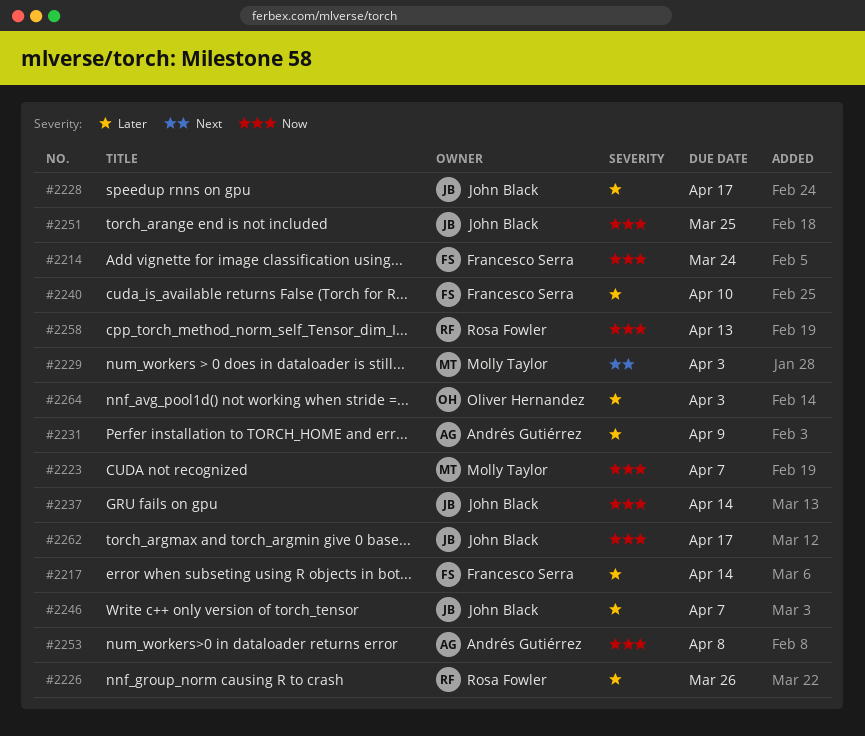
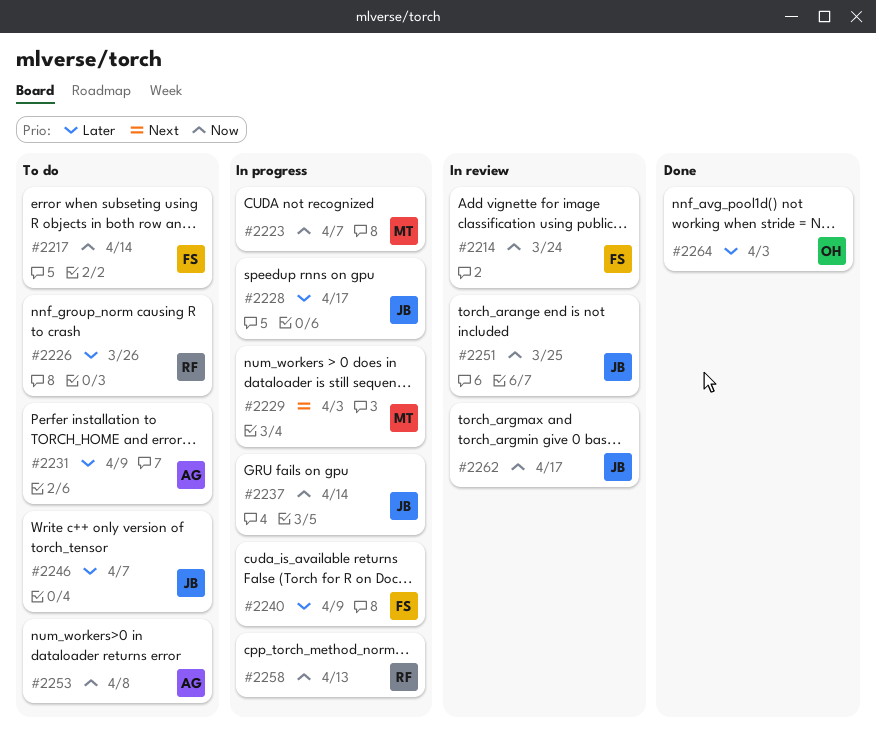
#2217, priority: Later -> Now
#2240, due: Apr 10 -> Apr 9

